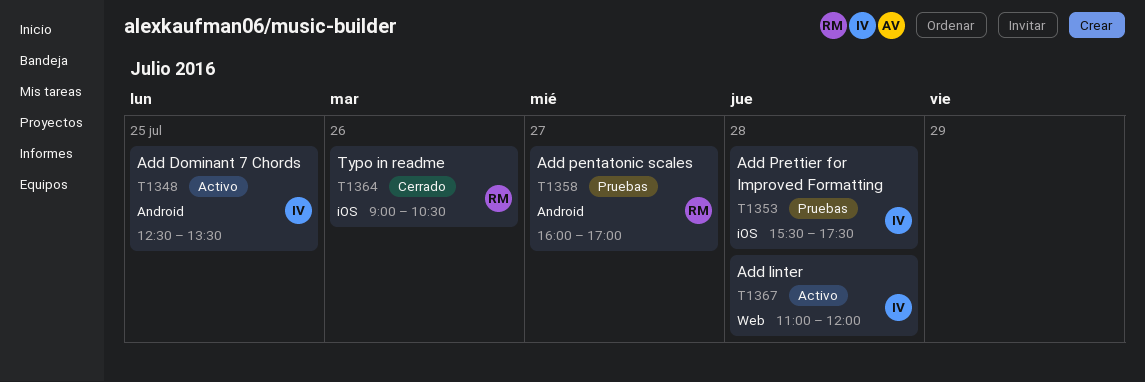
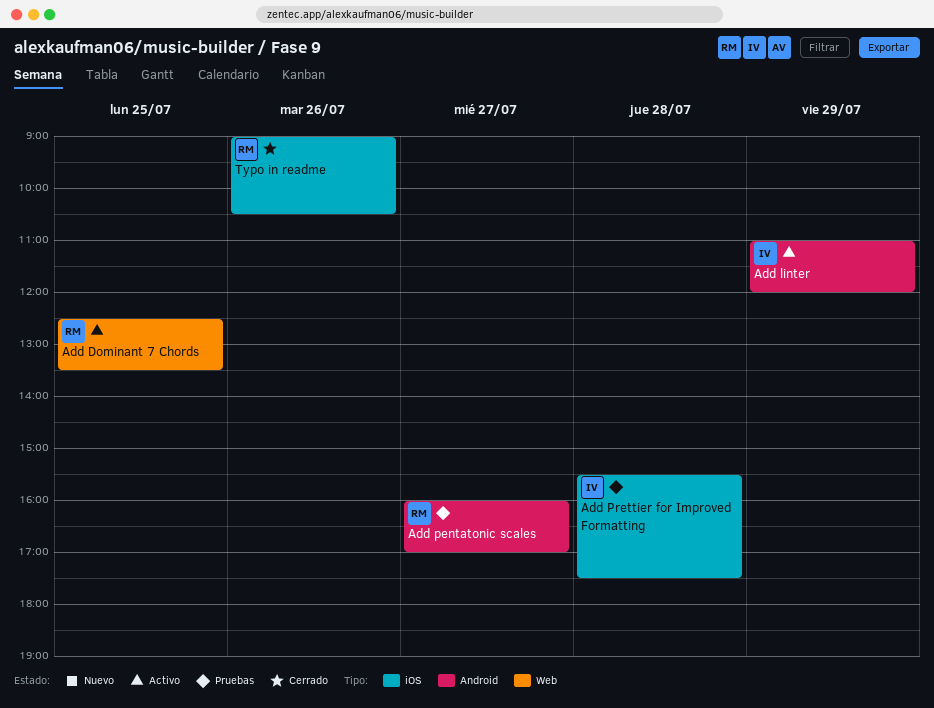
Add Dominant 7 Chords, owner: IV -> RM
Add Dominant 7 Chords, label: Android -> Web
Add linter, label: Web -> Android
Add linter, day: Jul 28 -> Jul 29

